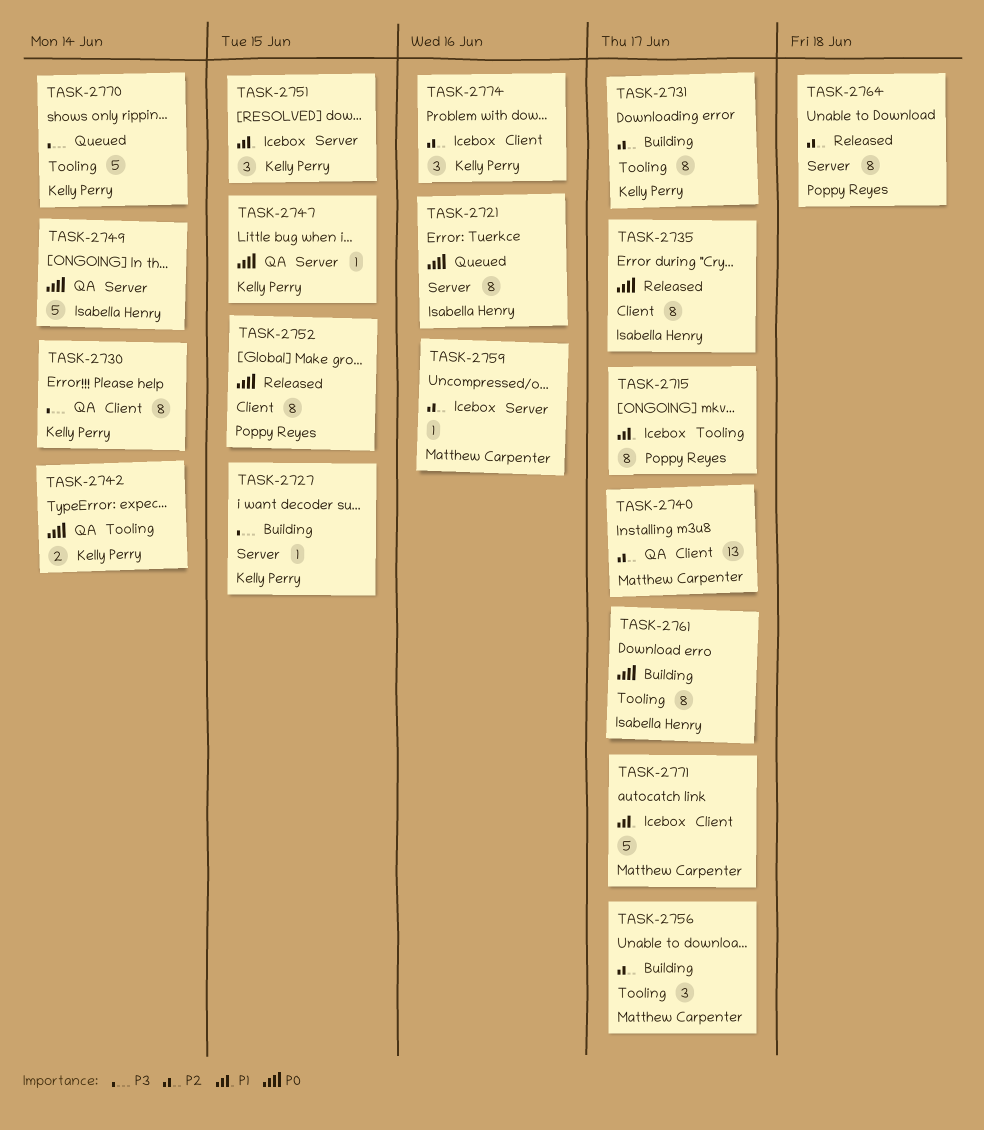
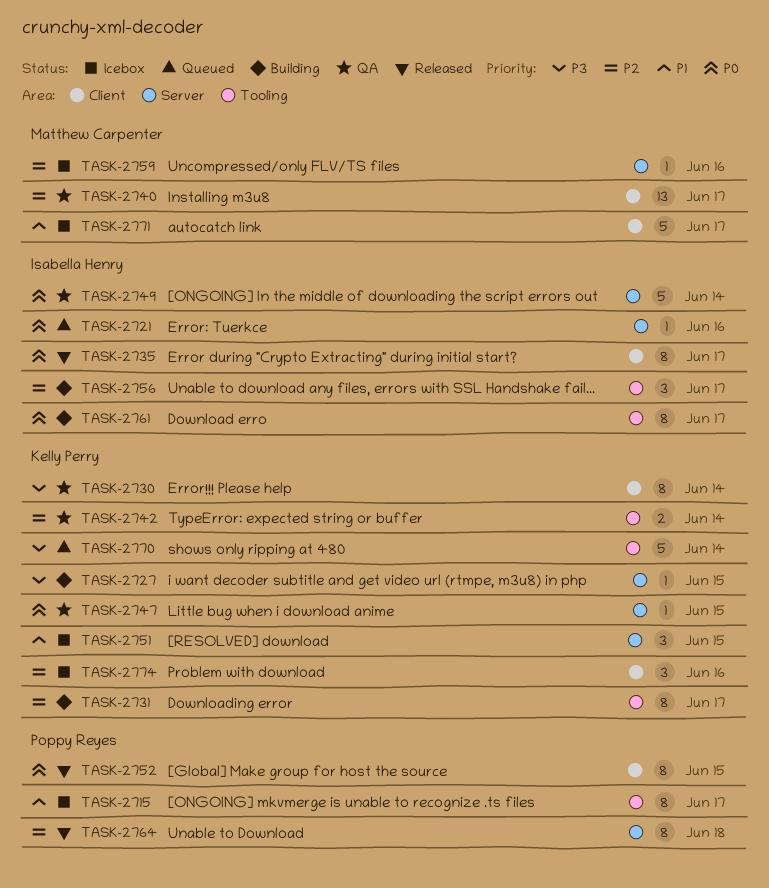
TASK-2721, estimate: 8 -> 1
TASK-2742, priority: P0 -> P2
TASK-2756, owner: Matthew Carpenter -> Isabella Henry

